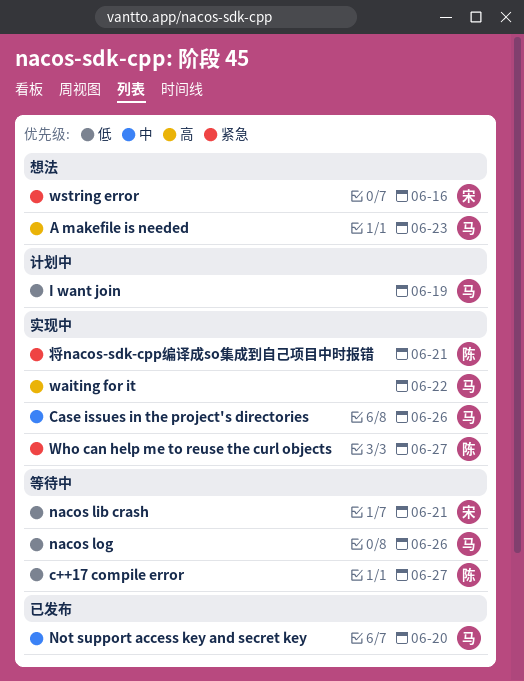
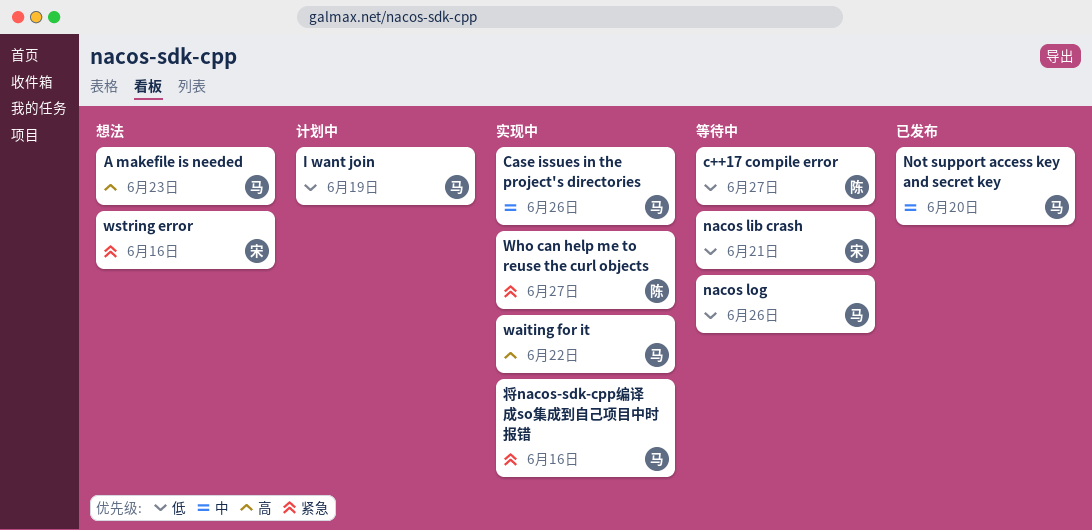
将nacos-sdk-cpp编译成so集成到自己项目中时报错, owner: 陈 -> 马
将nacos-sdk-cpp编译成so集成到自己项目中时报错, due: Jun 21 -> Jun 16

